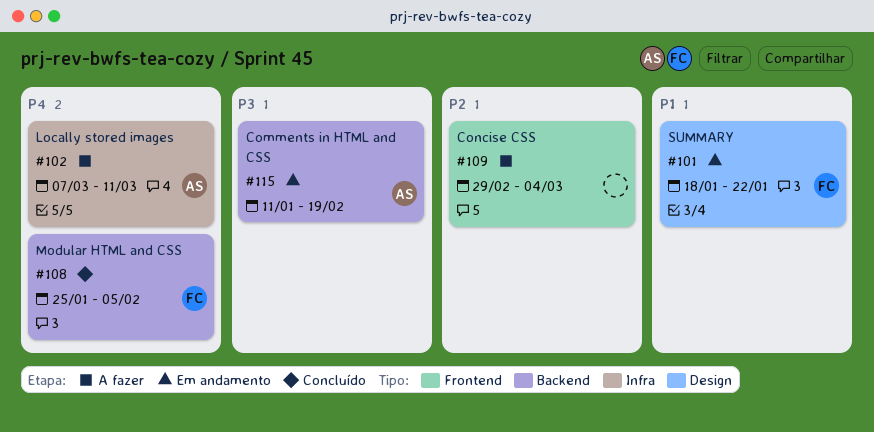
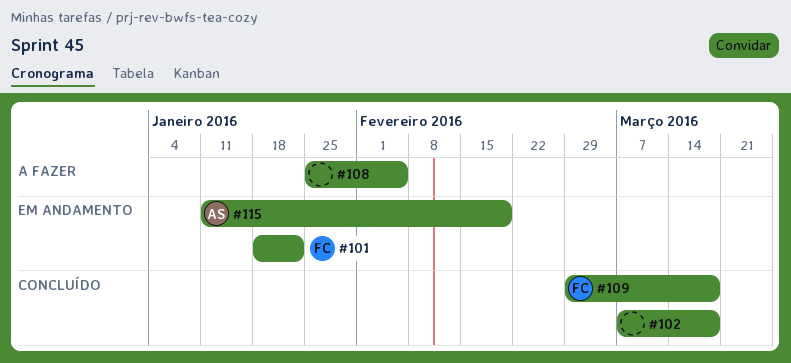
#102, status: A fazer -> Concluído
#102, owner: AS -> none
#102, due: Mar 11 -> Mar 18
#108, status: Concluído -> A fazer
#108, owner: FC -> none
#109, status: A fazer -> Concluído
#109, owner: none -> FC
#109, due: Mar 4 -> Mar 18

